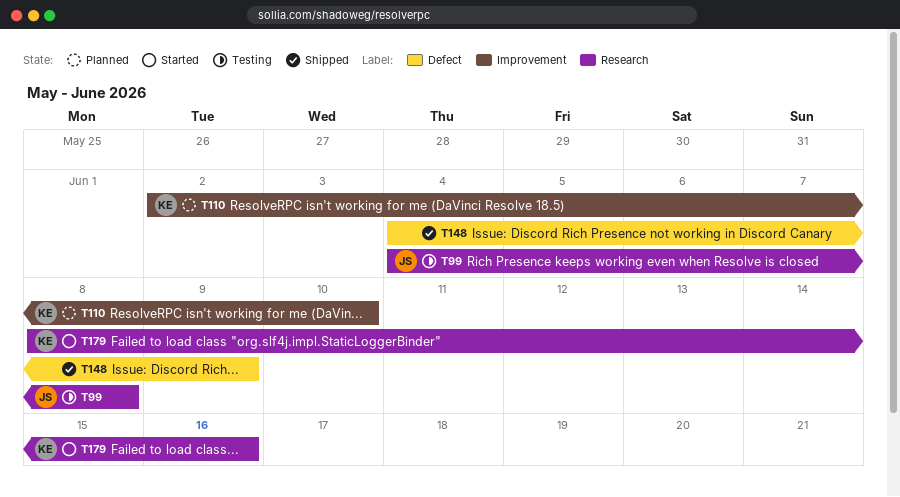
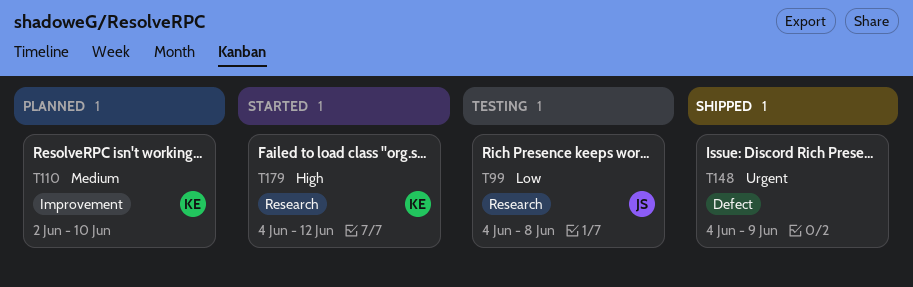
T179, start: Jun 8 -> Jun 4
T179, due: Jun 16 -> Jun 12

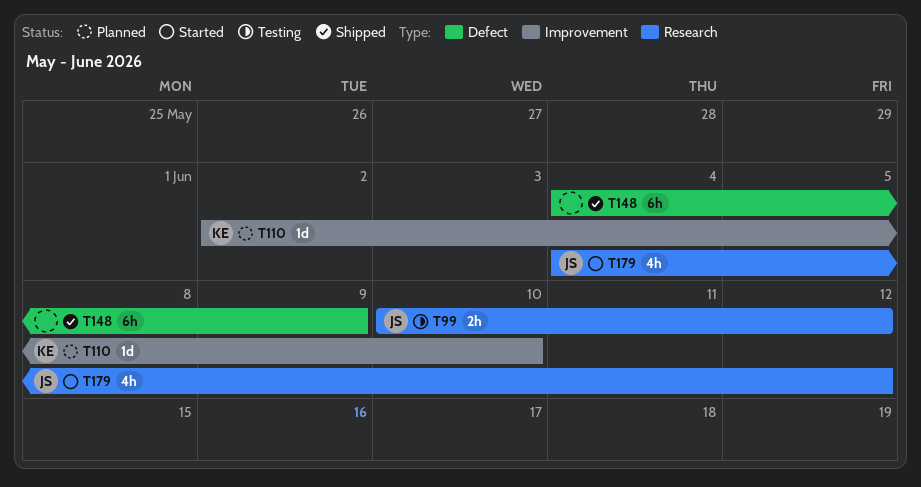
T99, start: Jun 4 -> Jun 10
T99, due: Jun 8 -> Jun 12
T179, owner: KE -> JS

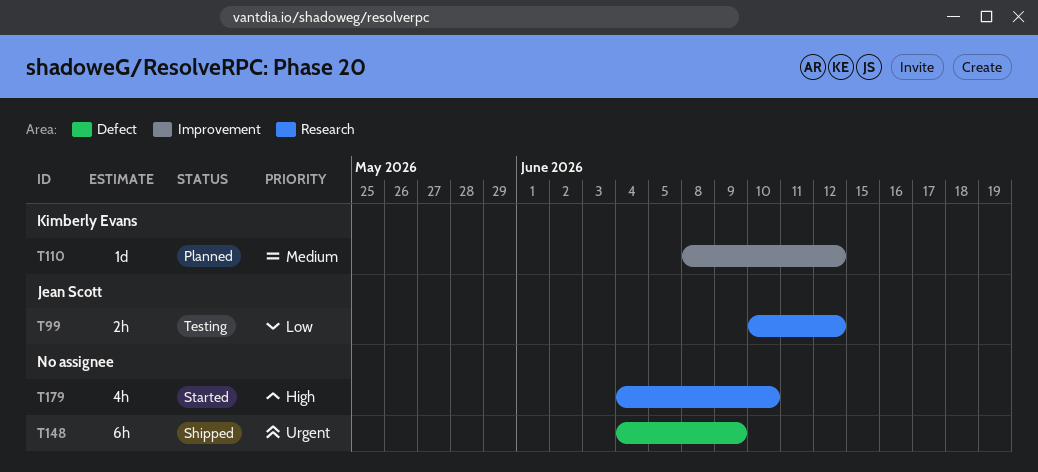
T110, start: Jun 2 -> Jun 8
T110, due: Jun 10 -> Jun 12
T179, owner: Jean Scott -> none
T179, due: Jun 12 -> Jun 10

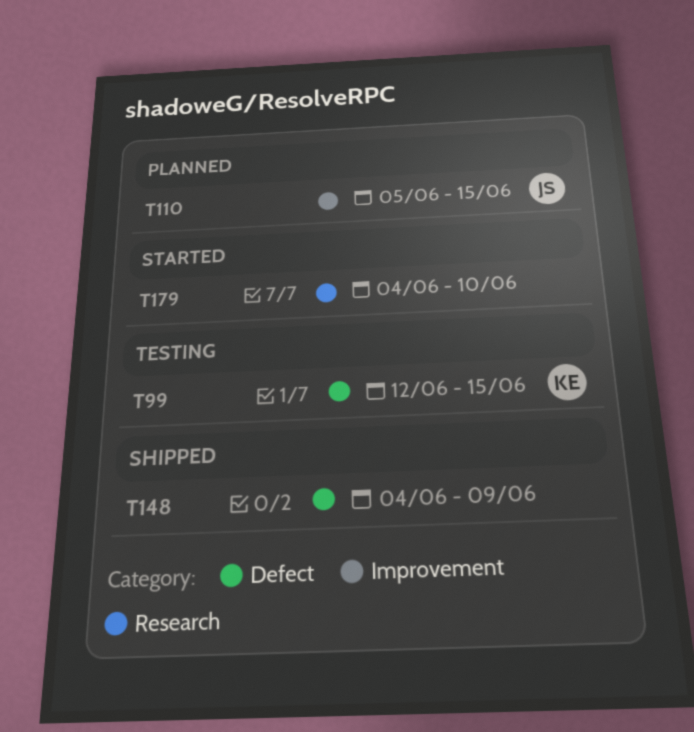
T99, owner: Jean Scott -> Kimberly Evans
T99, label: Research -> Defect
T99, start: Jun 10 -> Jun 12
T99, due: Jun 12 -> Jun 15
T110, owner: Kimberly Evans -> Jean Scott
T110, start: Jun 8 -> Jun 5
T110, due: Jun 12 -> Jun 15

